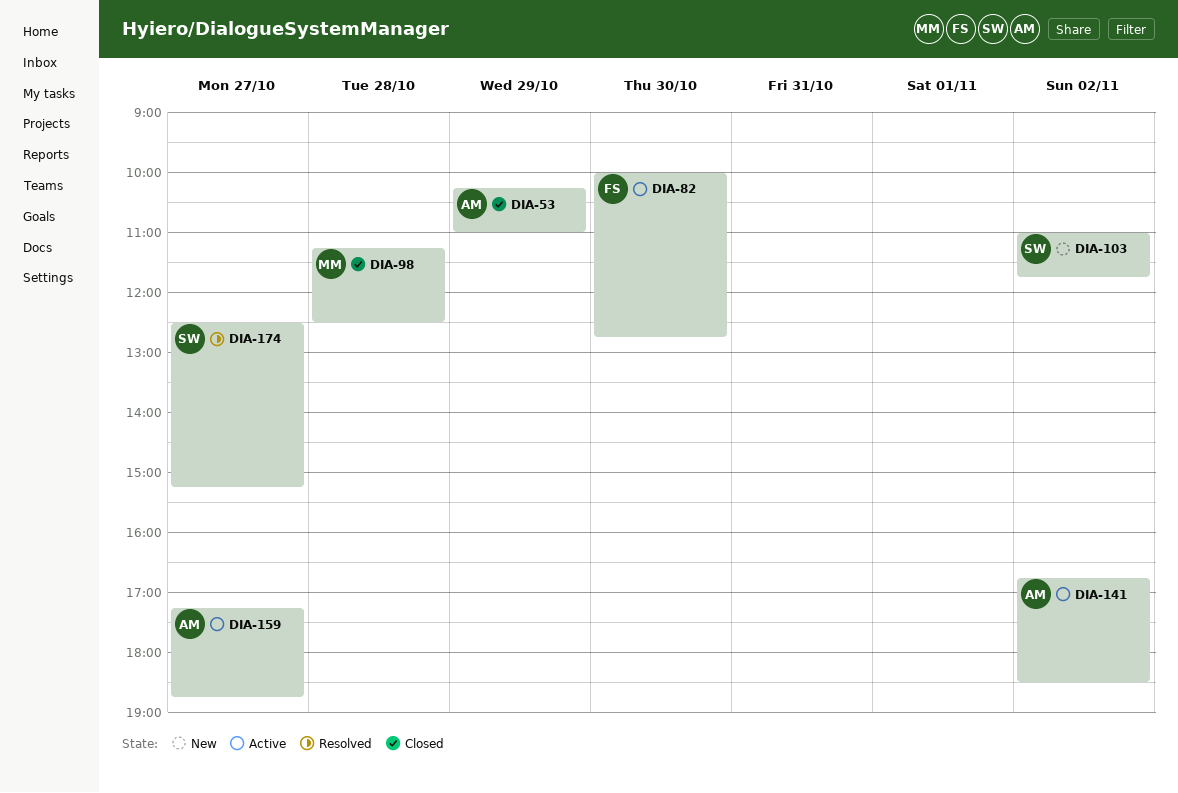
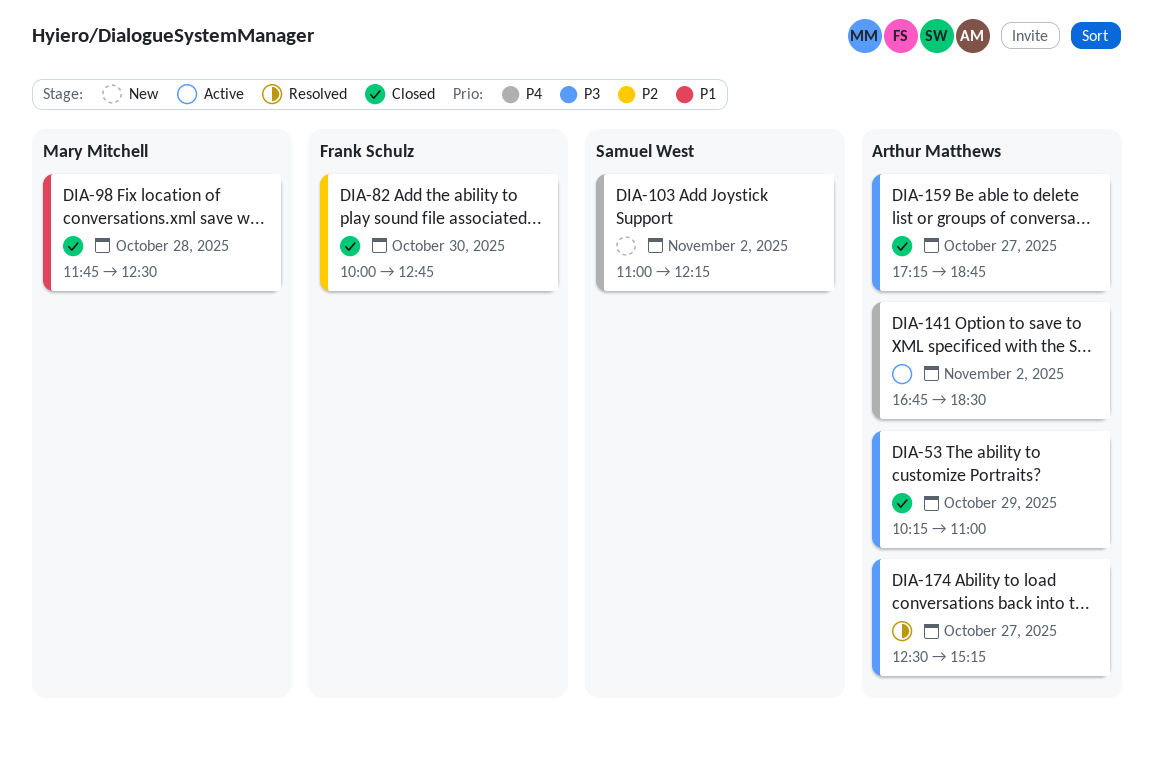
DIA-82, status: Active -> Closed
DIA-98, begins: 11:15 -> 11:45
DIA-103, ends: 11:45 -> 12:15
DIA-159, status: Active -> Closed
DIA-174, owner: Samuel West -> Arthur Matthews

